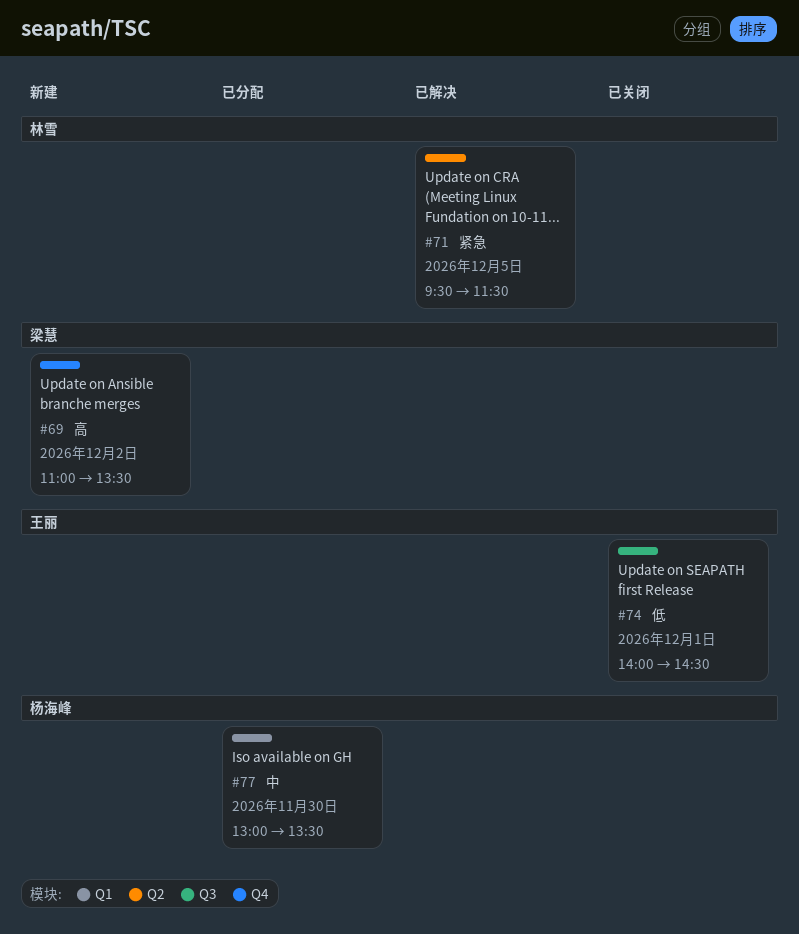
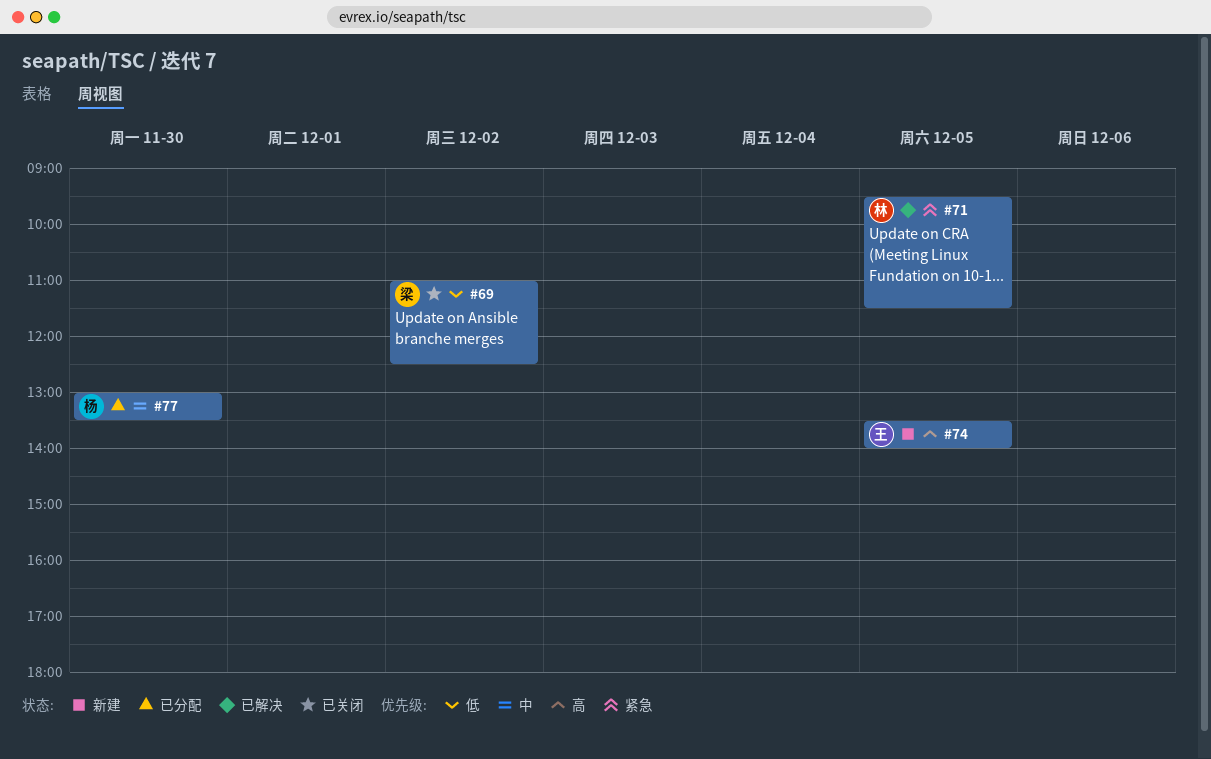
#69, status: 新建 -> 已关闭
#69, priority: 高 -> 低
#69, ends: 13:30 -> 12:30
#74, status: 已关闭 -> 新建
#74, priority: 低 -> 高
#74, day: Dec 1 -> Dec 5
#74, begins: 14:00 -> 13:30
#74, ends: 14:30 -> 14:00

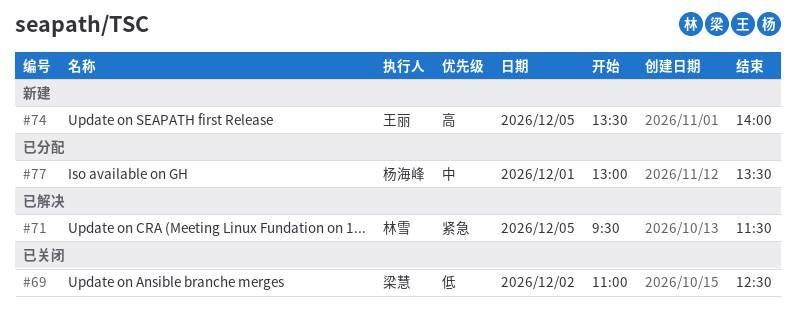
#77, day: Nov 30 -> Dec 1

